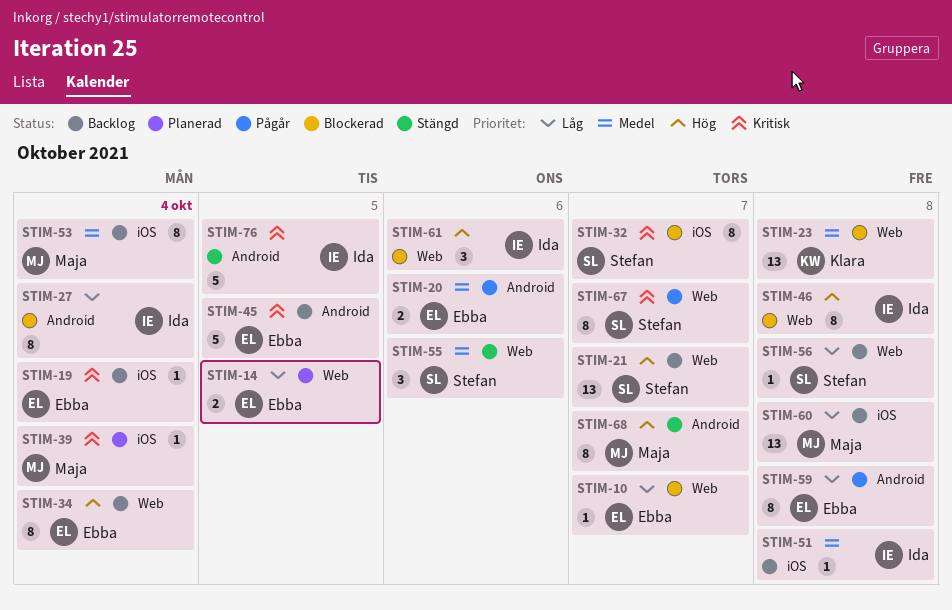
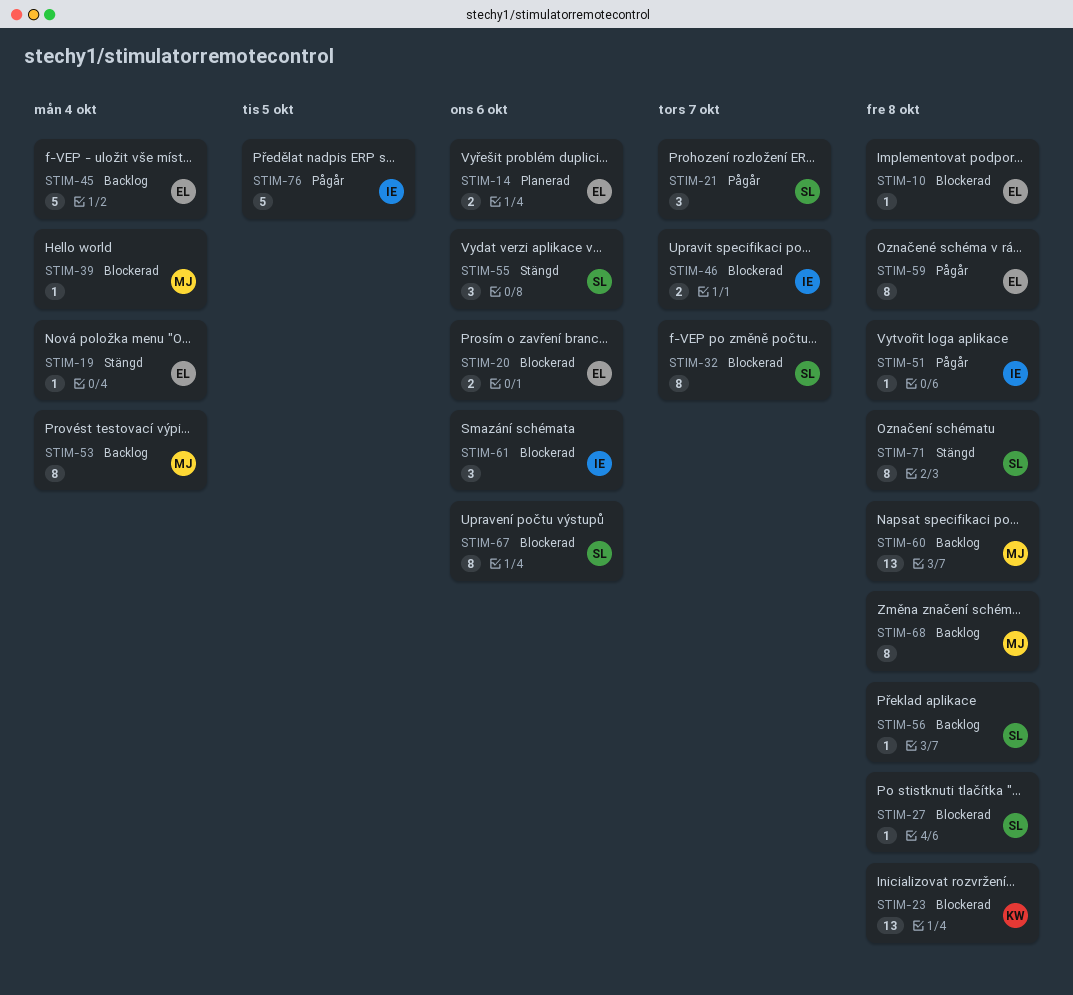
STIM-10, due: Oct 7 -> Oct 8
STIM-14, due: Oct 5 -> Oct 6
STIM-19, status: Backlog -> Stängd
STIM-20, status: Pågår -> Blockerad
STIM-21, status: Backlog -> Pågår
STIM-21, estimate: 13 -> 3
STIM-27, owner: Ida -> Stefan
STIM-27, estimate: 8 -> 1
STIM-27, due: Oct 4 -> Oct 8
STIM-34: present -> none
STIM-39, status: Planerad -> Blockerad
STIM-45, due: Oct 5 -> Oct 4
STIM-46, estimate: 8 -> 2
STIM-46, due: Oct 8 -> Oct 7
STIM-51, status: Backlog -> Pågår
STIM-67, status: Pågår -> Blockerad
STIM-67, due: Oct 7 -> Oct 6
STIM-68, status: Stängd -> Backlog
STIM-68, due: Oct 7 -> Oct 8
STIM-71: none -> present
STIM-76, status: Stängd -> Pågår

